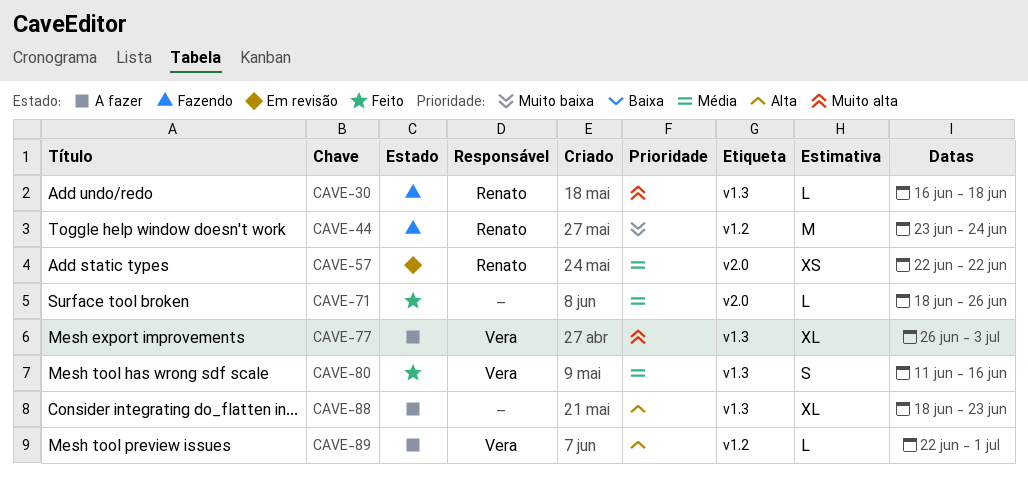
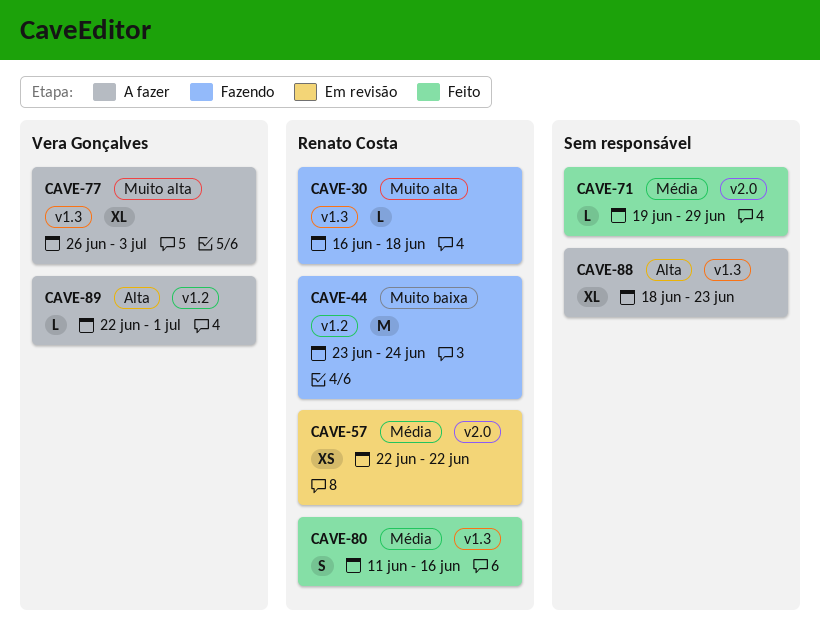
CAVE-71, start: Jun 18 -> Jun 19
CAVE-71, due: Jun 26 -> Jun 29
CAVE-80, owner: Vera Gonçalves -> Renato Costa

